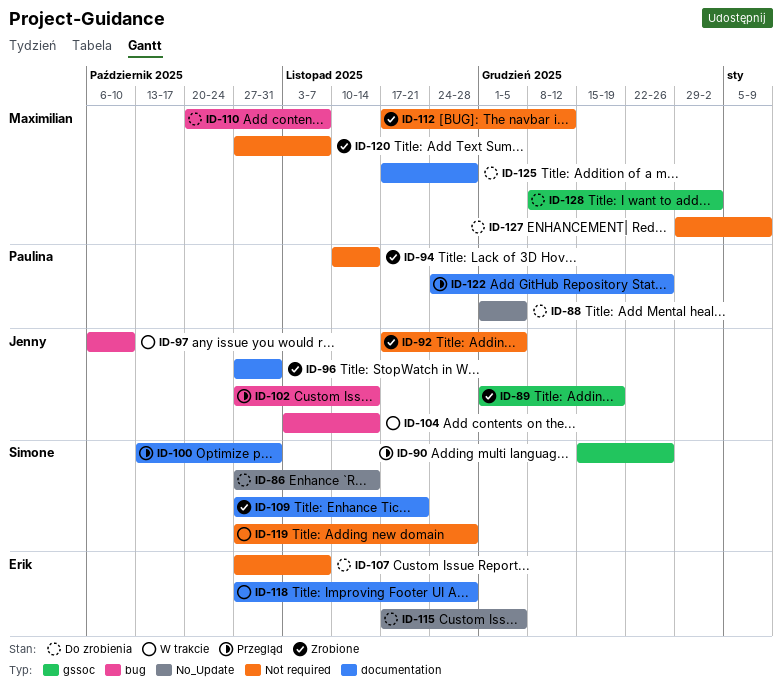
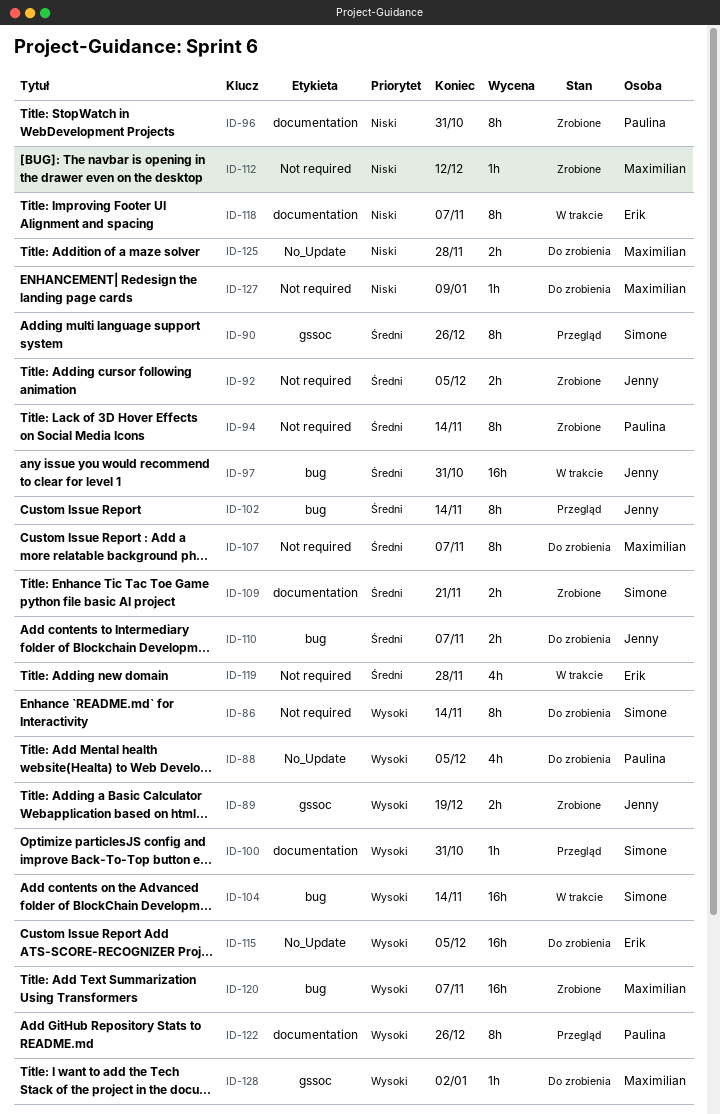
ID-86, label: No_Update -> Not required
ID-96, owner: Jenny -> Paulina
ID-97, due: Oct 10 -> Oct 31
ID-104, owner: Jenny -> Simone
ID-107, owner: Erik -> Maximilian
ID-110, owner: Maximilian -> Jenny
ID-118, due: Nov 28 -> Nov 7
ID-119, owner: Simone -> Erik
ID-120, label: Not required -> bug
ID-125, label: documentation -> No_Update

